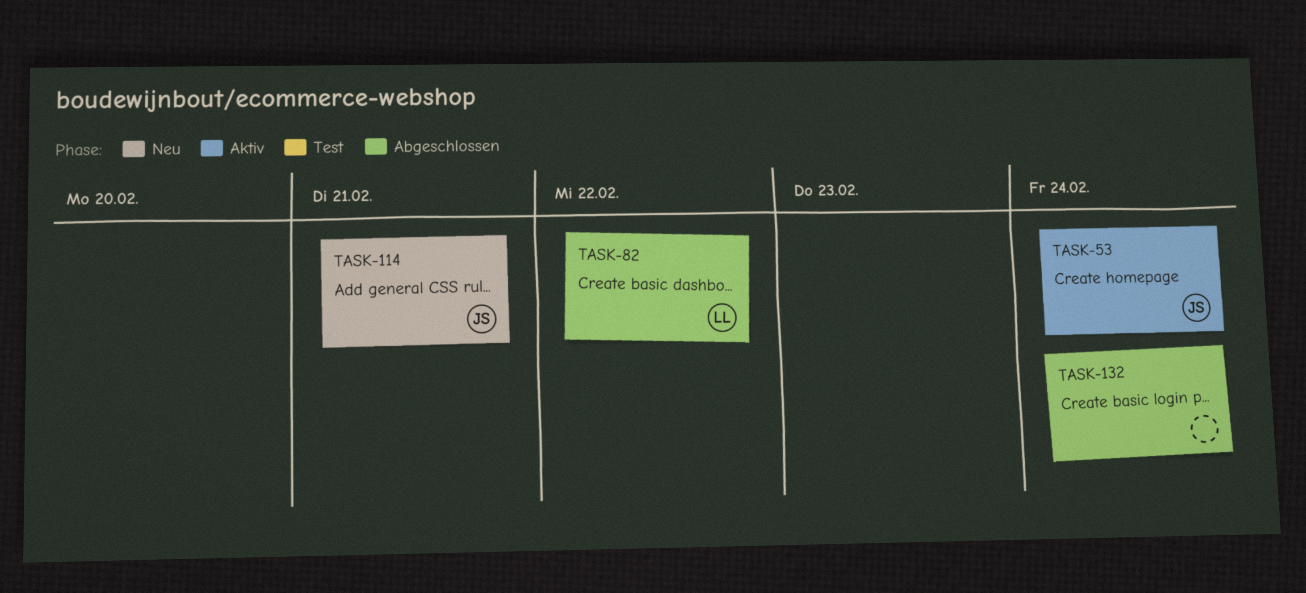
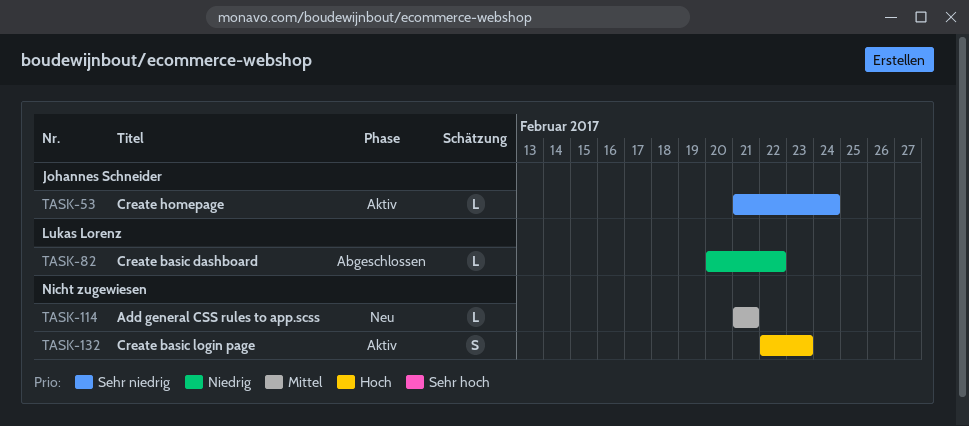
TASK-114, owner: Johannes Schneider -> none
TASK-132, status: Abgeschlossen -> Aktiv
TASK-132, due: Feb 24 -> Feb 23

